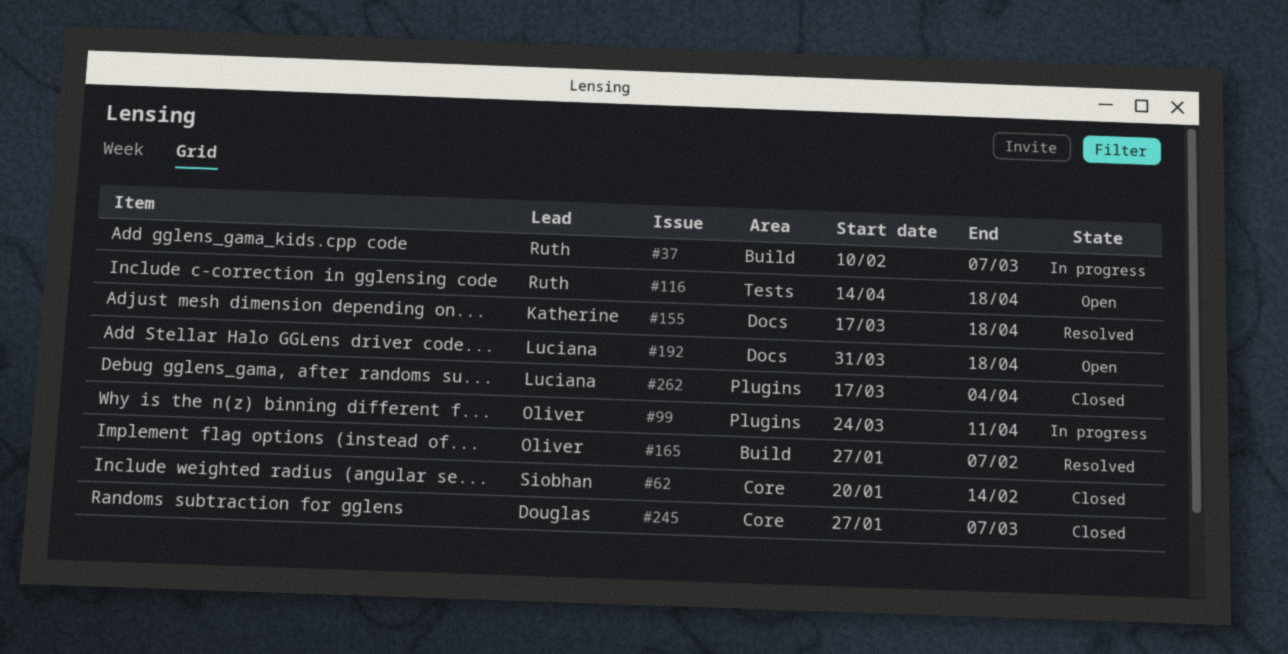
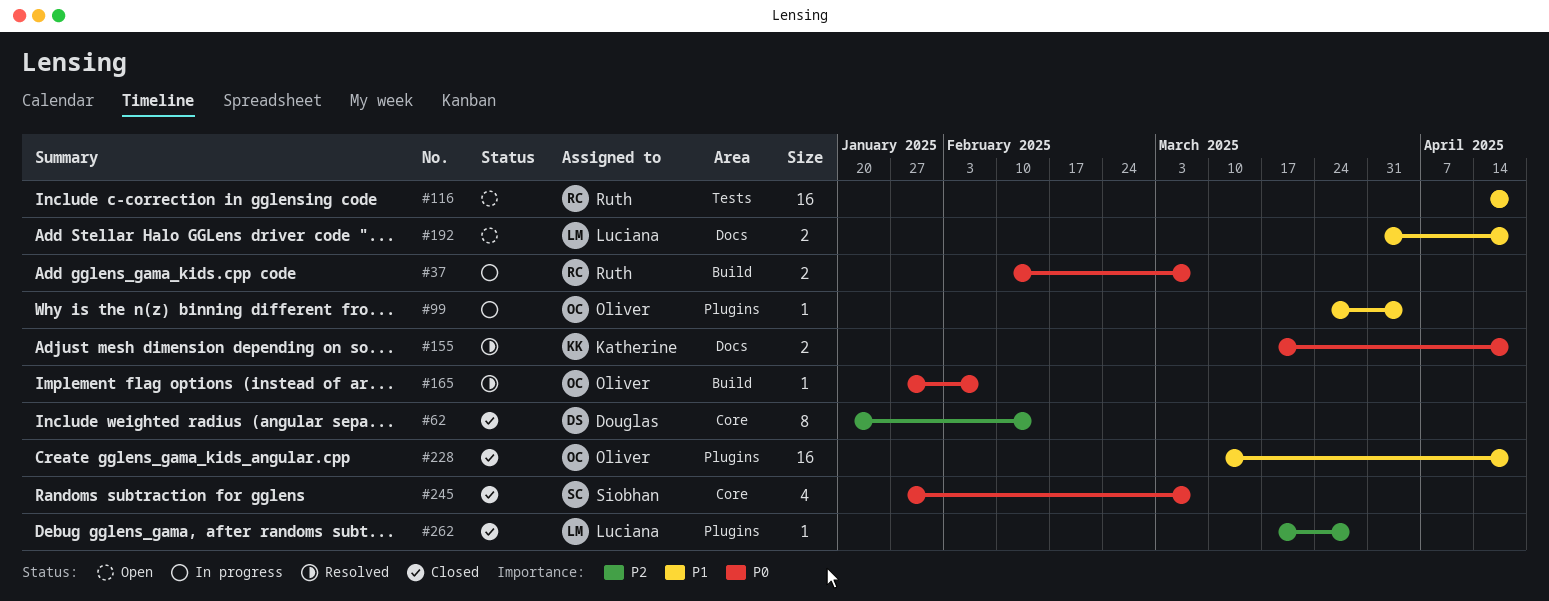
#62, owner: Siobhan -> Douglas
#99, due: Apr 11 -> Apr 4
#228: none -> present
#245, owner: Douglas -> Siobhan
#262, due: Apr 4 -> Mar 28

